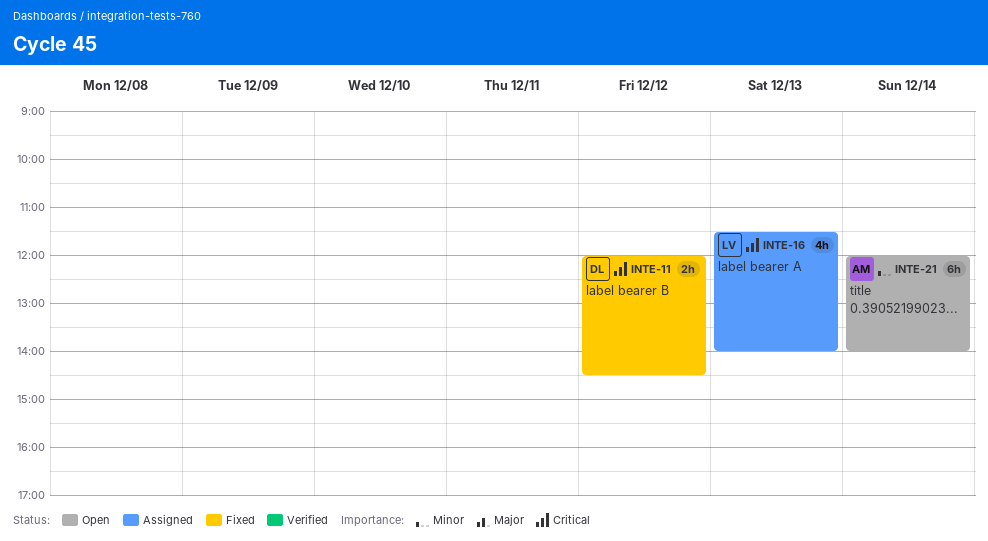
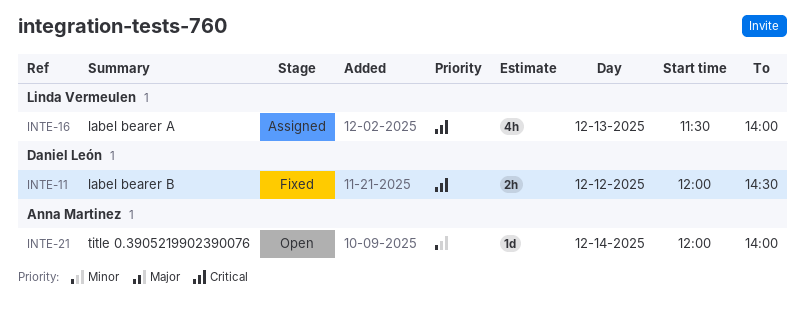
INTE-21, estimate: 6h -> 1d

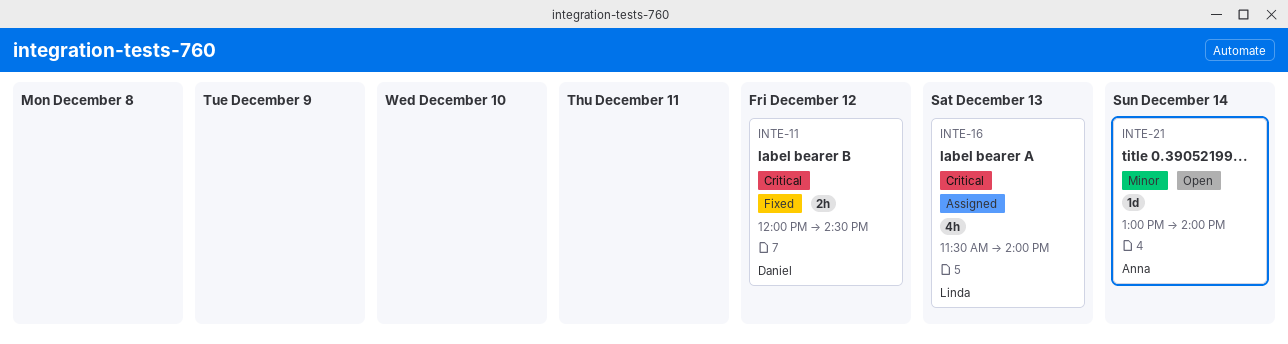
INTE-21, begins: 12:00 -> 13:00

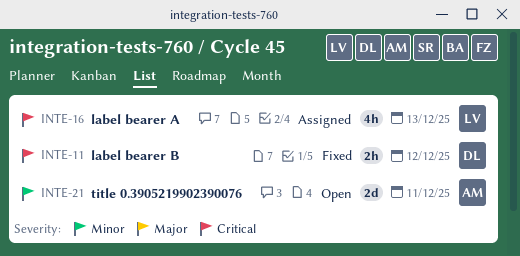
INTE-21, estimate: 1d -> 2d
INTE-21, day: Dec 14 -> Dec 11

